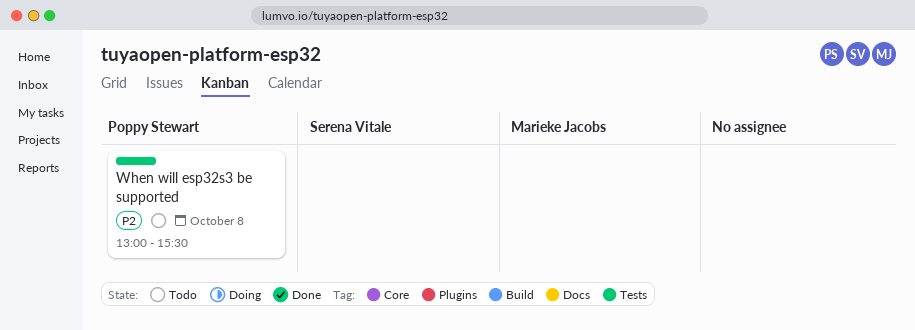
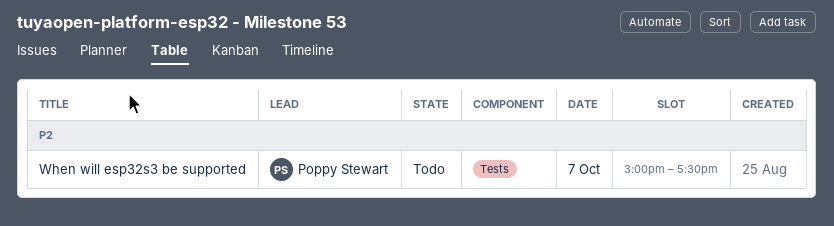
When will esp32s3 be supported, day: Oct 8 -> Oct 7
When will esp32s3 be supported, begins: 13:00 -> 15:00
When will esp32s3 be supported, ends: 15:30 -> 17:30

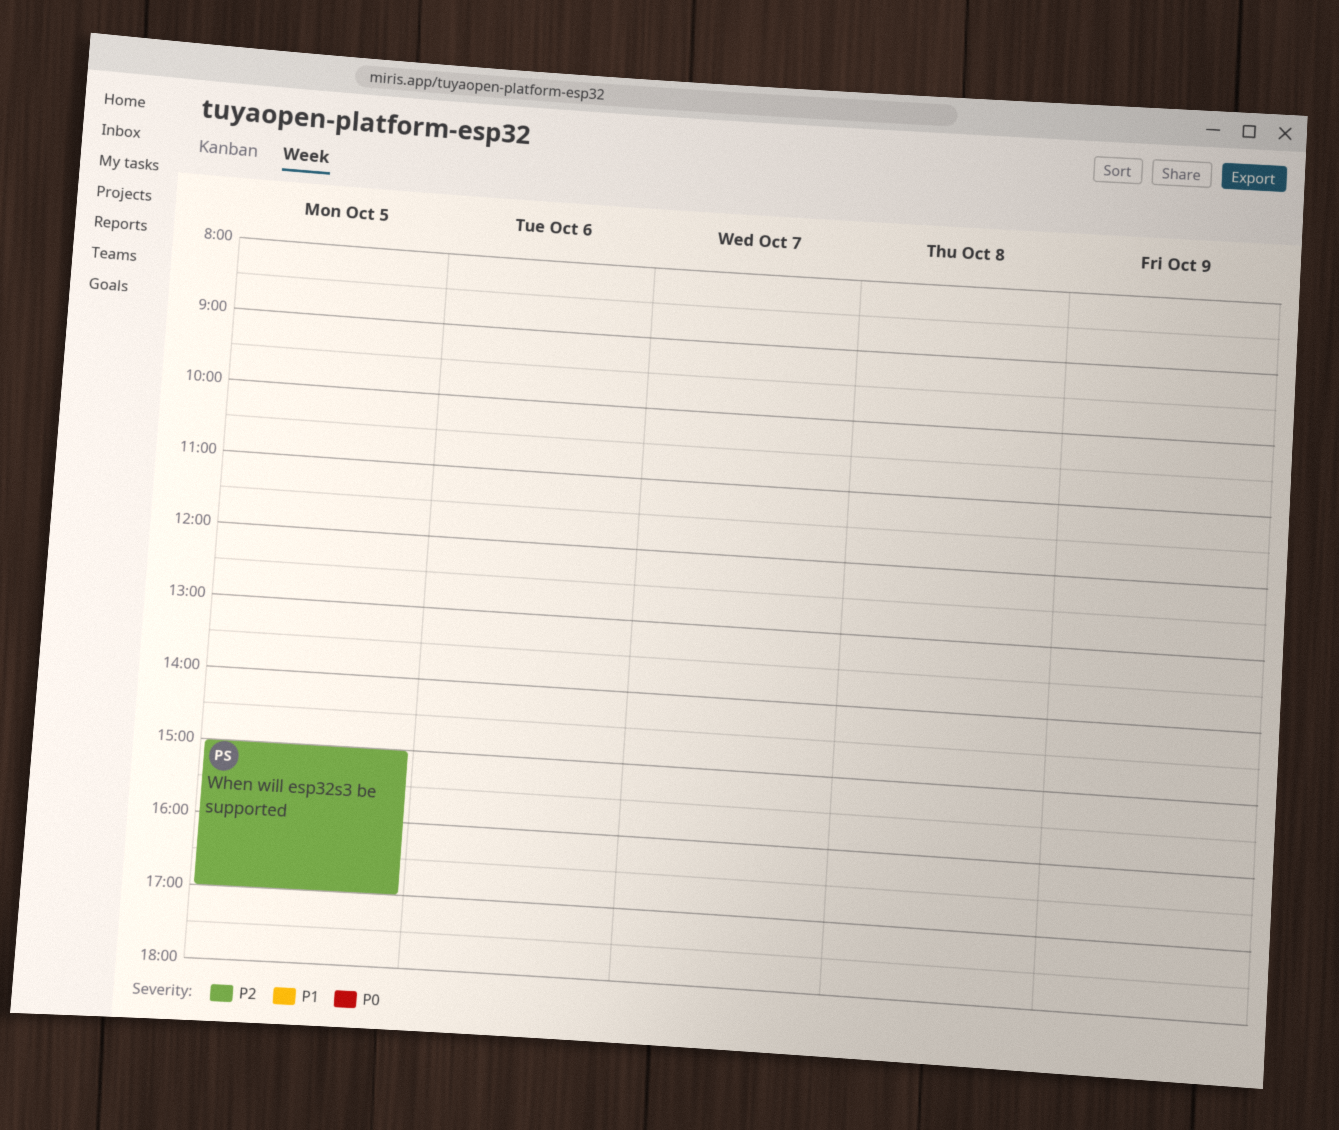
When will esp32s3 be supported, day: Oct 7 -> Oct 5
When will esp32s3 be supported, ends: 17:30 -> 17:00

